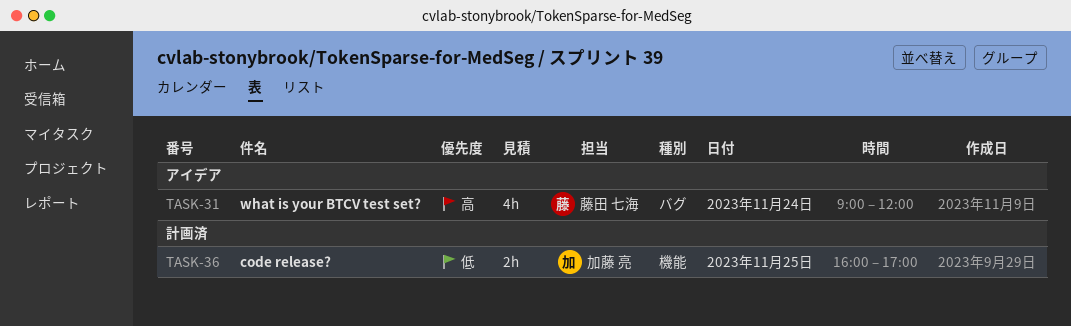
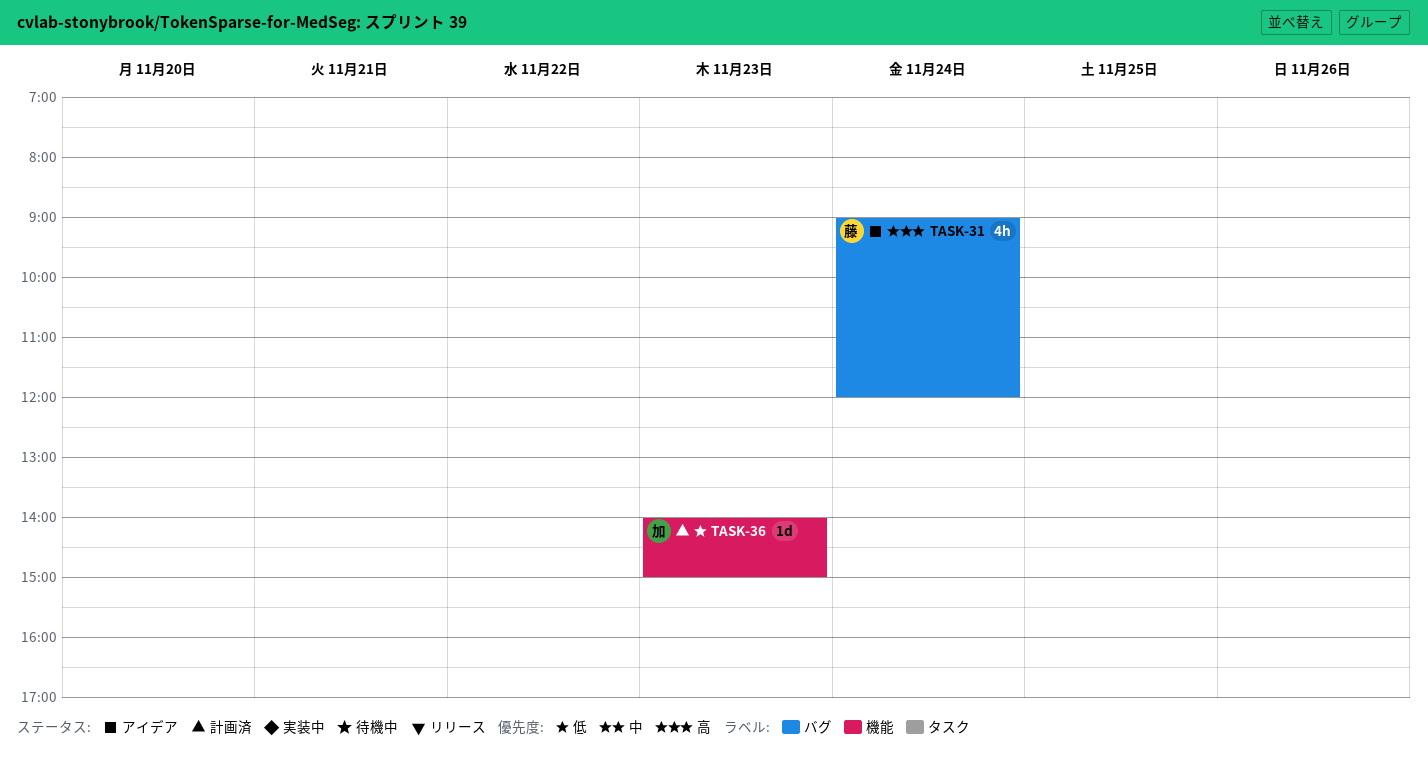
TASK-36, estimate: 2h -> 1d
TASK-36, day: Nov 25 -> Nov 23
TASK-36, begins: 16:00 -> 14:00
TASK-36, ends: 17:00 -> 15:00

